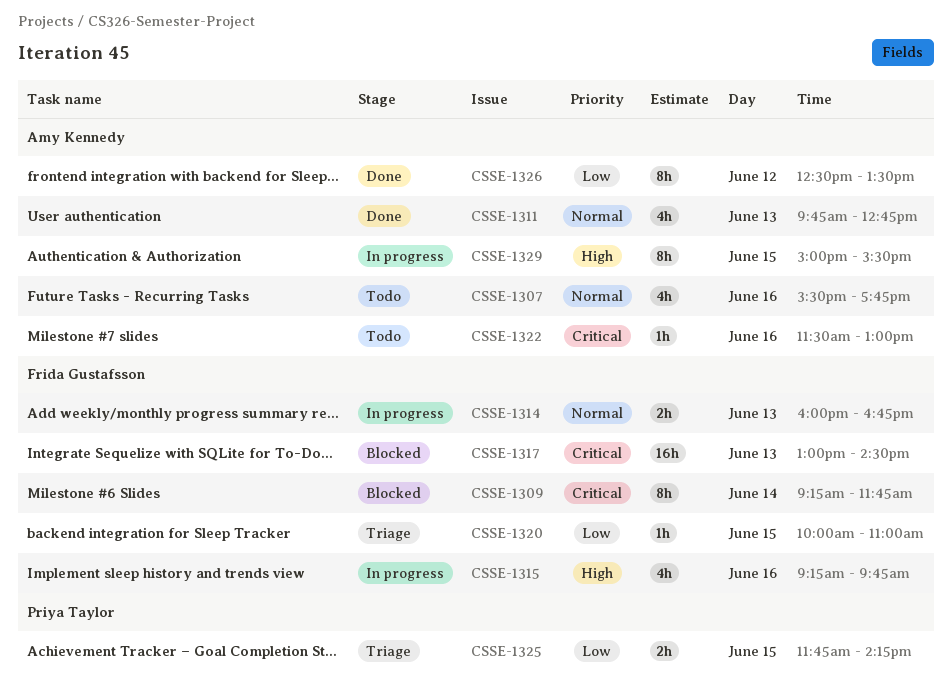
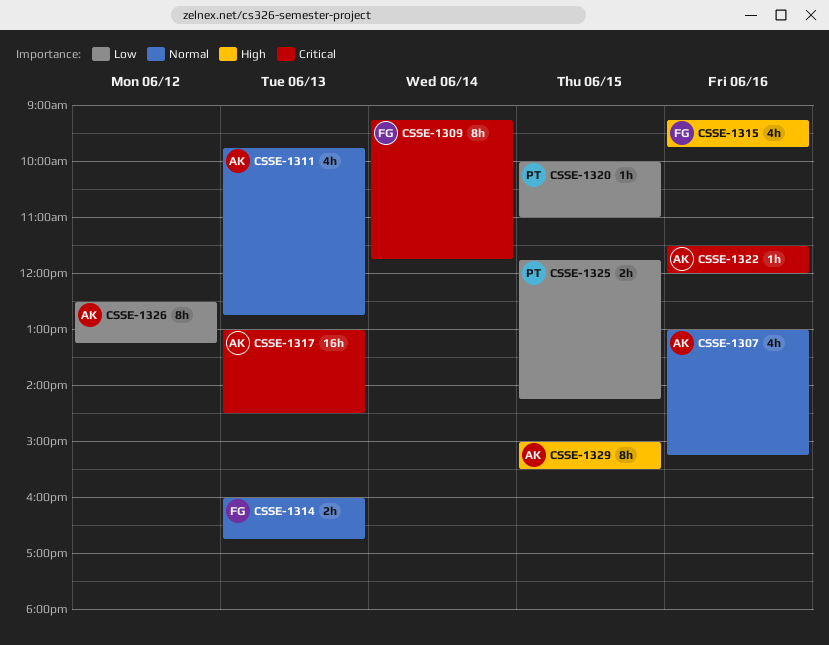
CSSE-1307, begins: 15:30 -> 13:00
CSSE-1307, ends: 17:45 -> 15:15
CSSE-1317, owner: Frida Gustafsson -> Amy Kennedy
CSSE-1320, owner: Frida Gustafsson -> Priya Taylor
CSSE-1322, ends: 13:00 -> 12:00
CSSE-1326, ends: 13:30 -> 13:15

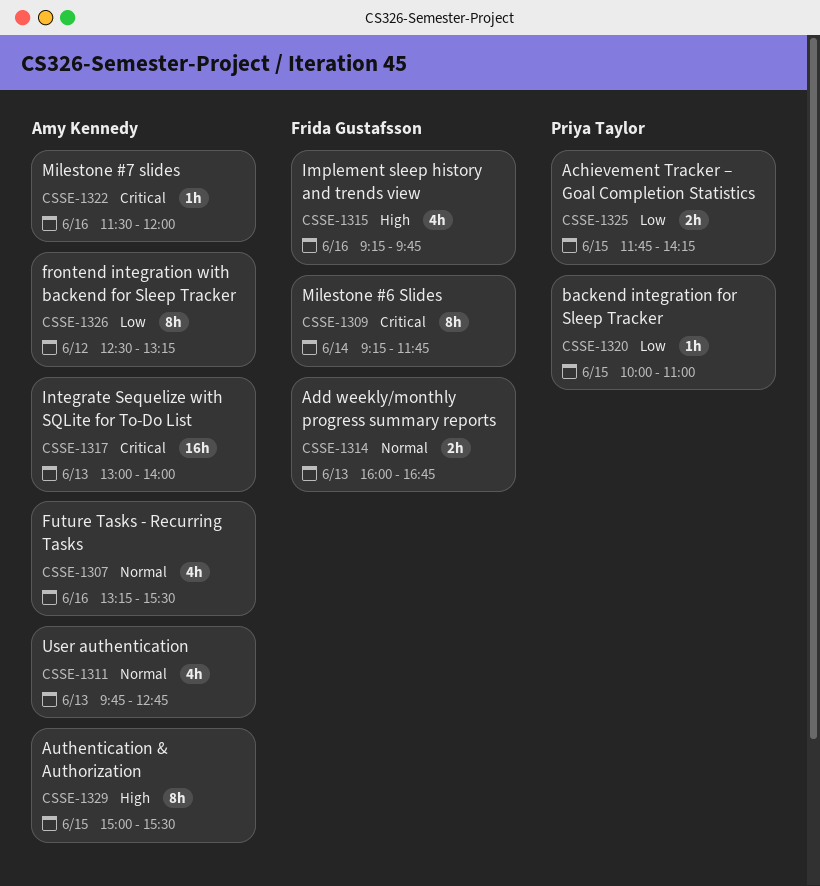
CSSE-1307, begins: 13:00 -> 13:15
CSSE-1307, ends: 15:15 -> 15:30
CSSE-1317, ends: 14:30 -> 14:00

